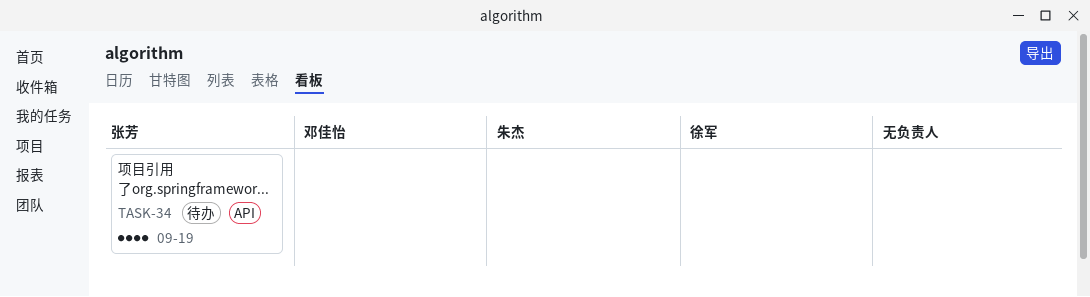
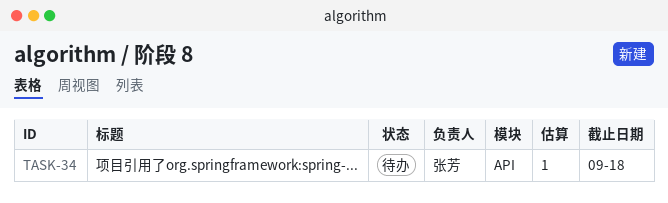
TASK-34, estimate: 4 -> 1
TASK-34, due: Sep 19 -> Sep 18

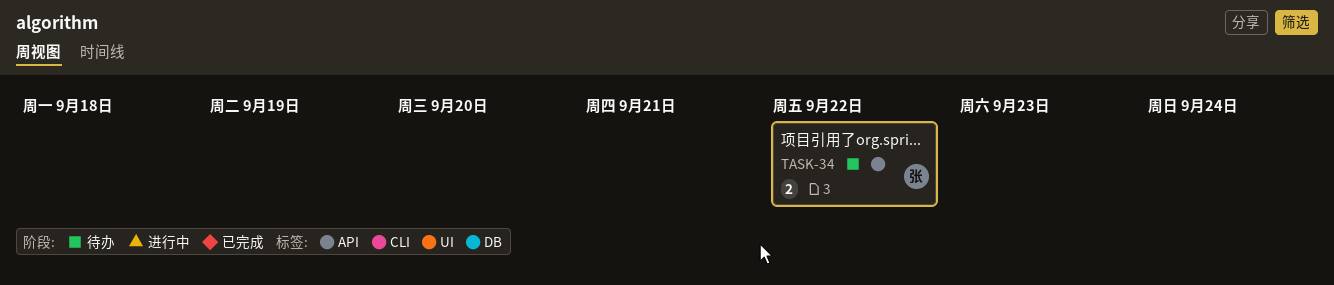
TASK-34, estimate: 1 -> 2
TASK-34, due: Sep 18 -> Sep 22

